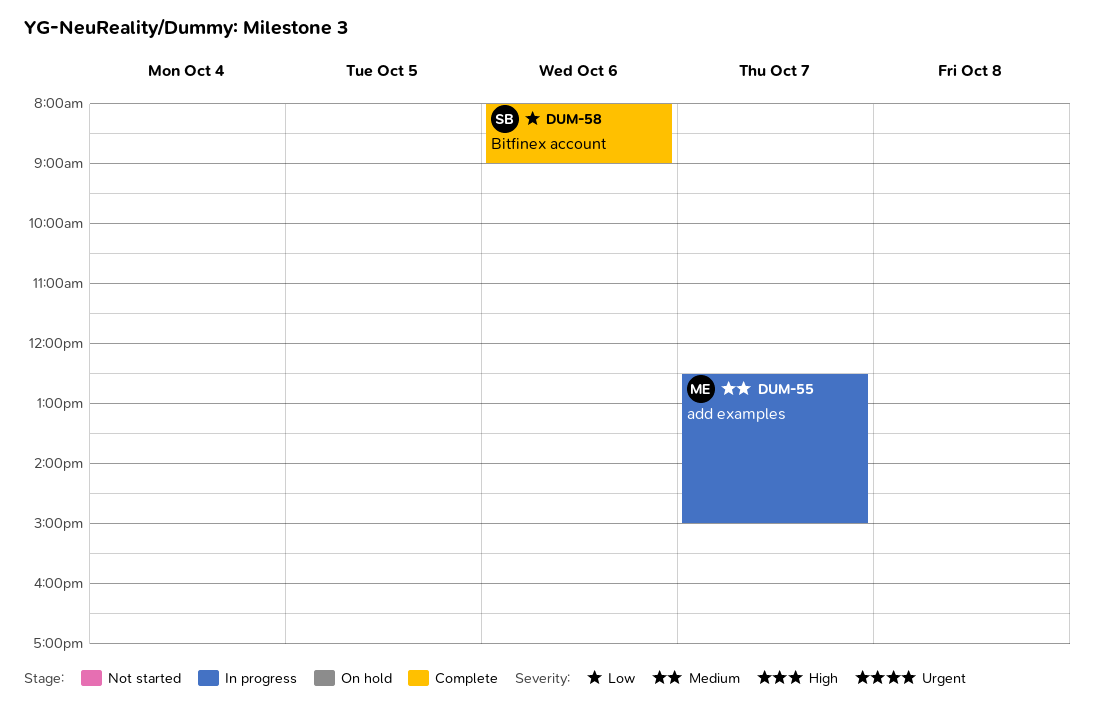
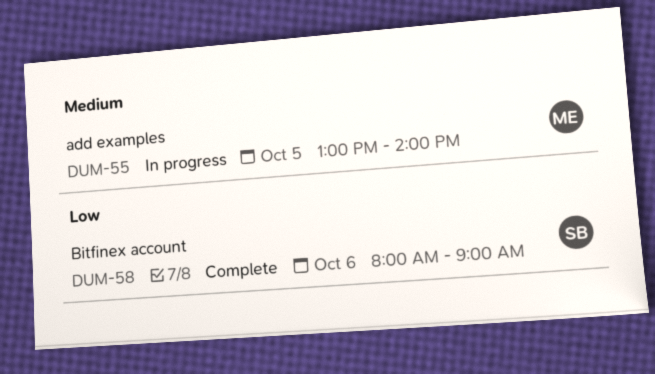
DUM-55, day: Oct 7 -> Oct 5
DUM-55, begins: 12:30 -> 13:00
DUM-55, ends: 15:00 -> 14:00

